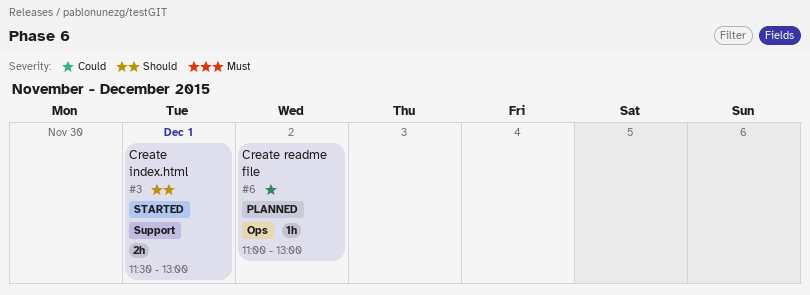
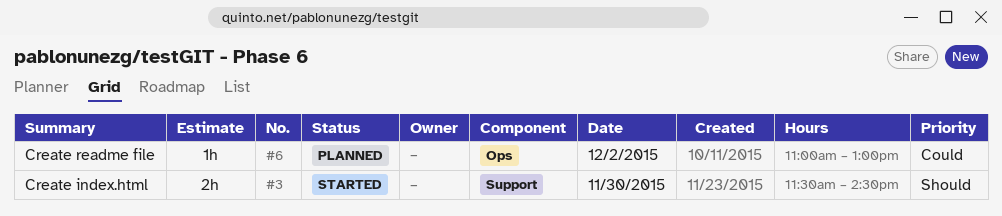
#3, day: Dec 1 -> Nov 30
#3, ends: 13:00 -> 14:30

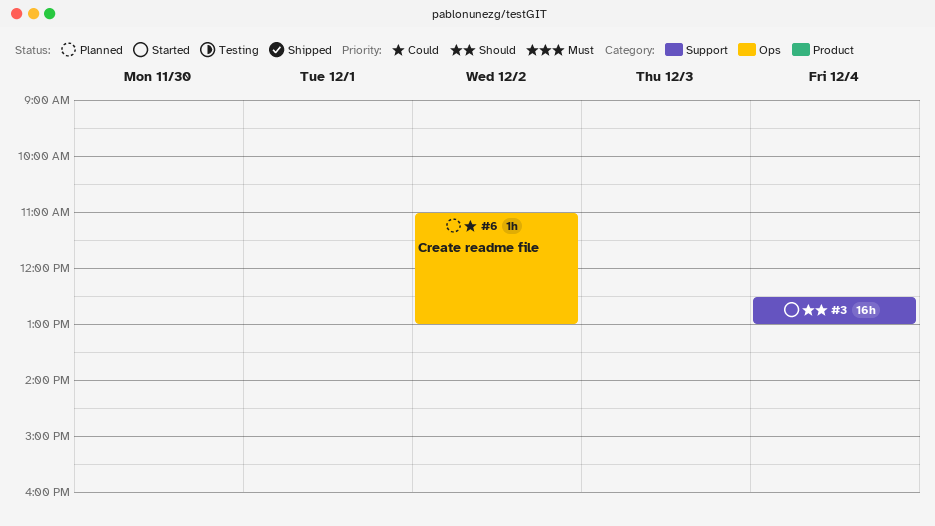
#3, estimate: 2h -> 16h
#3, day: Nov 30 -> Dec 4
#3, begins: 11:30 -> 12:30
#3, ends: 14:30 -> 13:00

